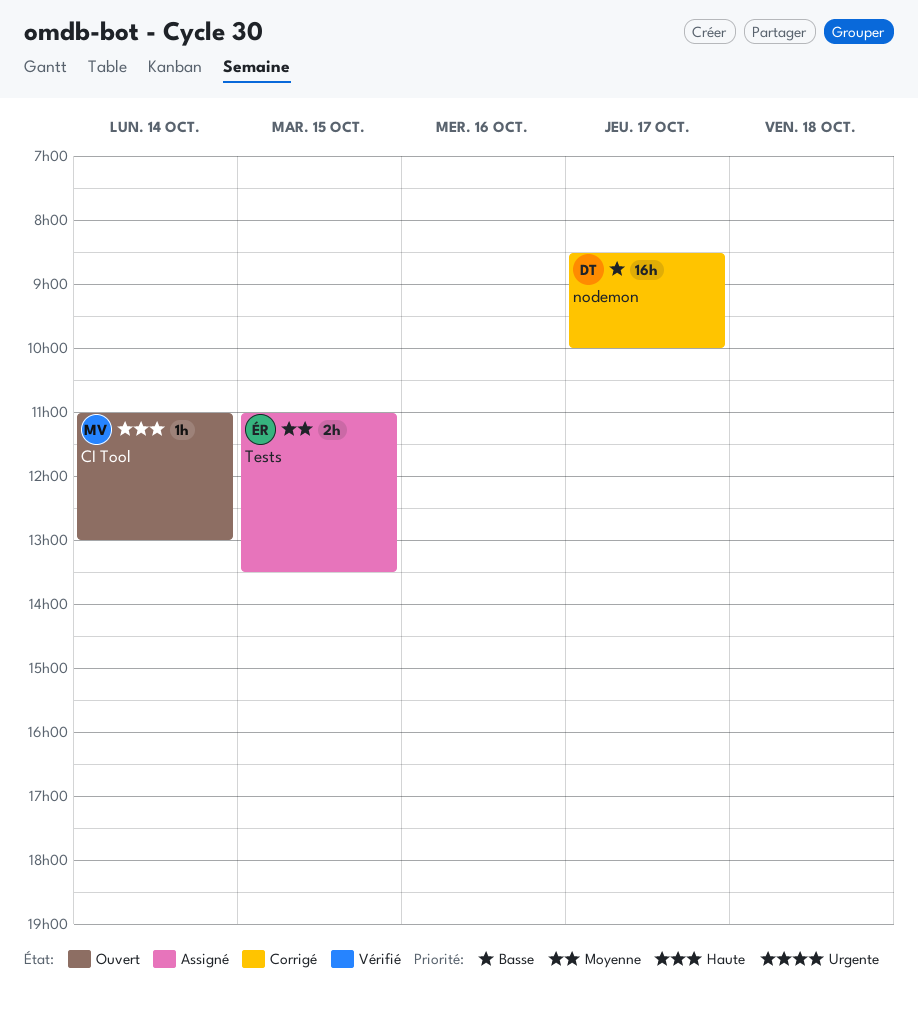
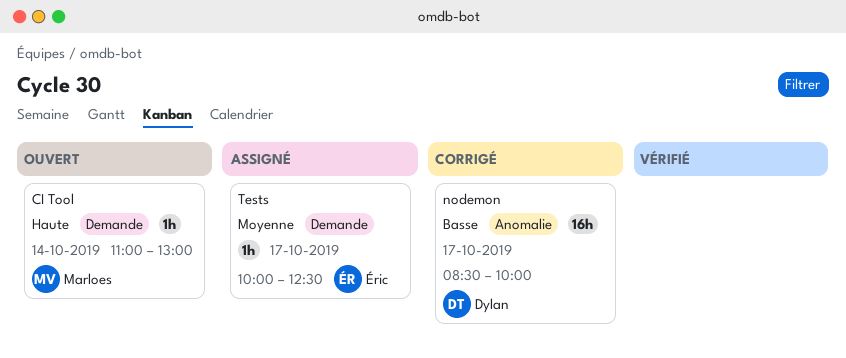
Tests, estimate: 2h -> 1h
Tests, day: Oct 15 -> Oct 17
Tests, begins: 11:00 -> 10:00
Tests, ends: 13:30 -> 12:30

